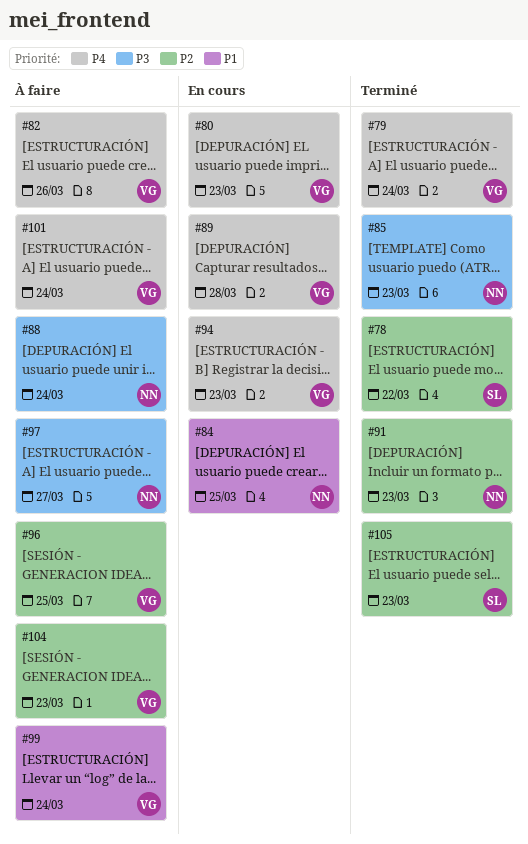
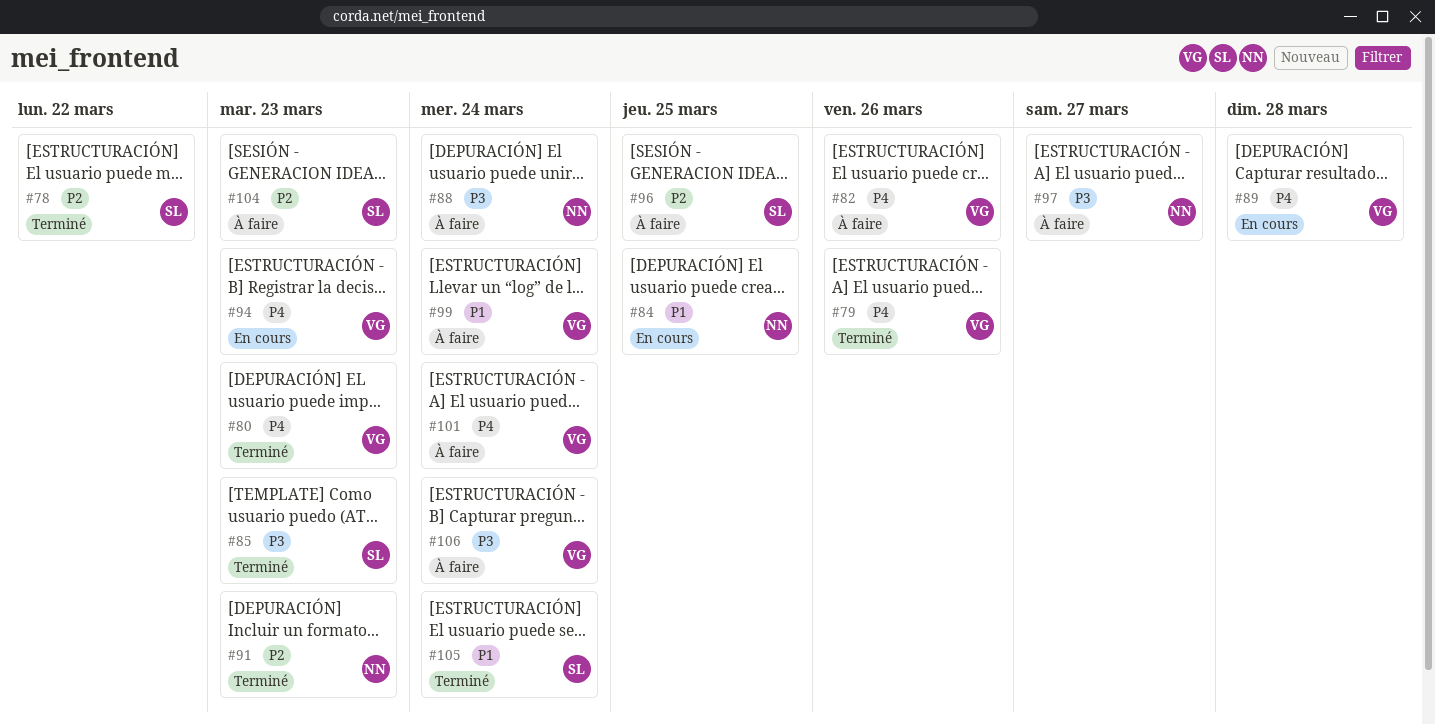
#79, due: Mar 24 -> Mar 26
#80, status: En cours -> Terminé
#85, owner: NN -> SL
#96, owner: VG -> SL
#104, owner: VG -> SL
#105, priority: P2 -> P1
#105, due: Mar 23 -> Mar 24
#106: none -> present

